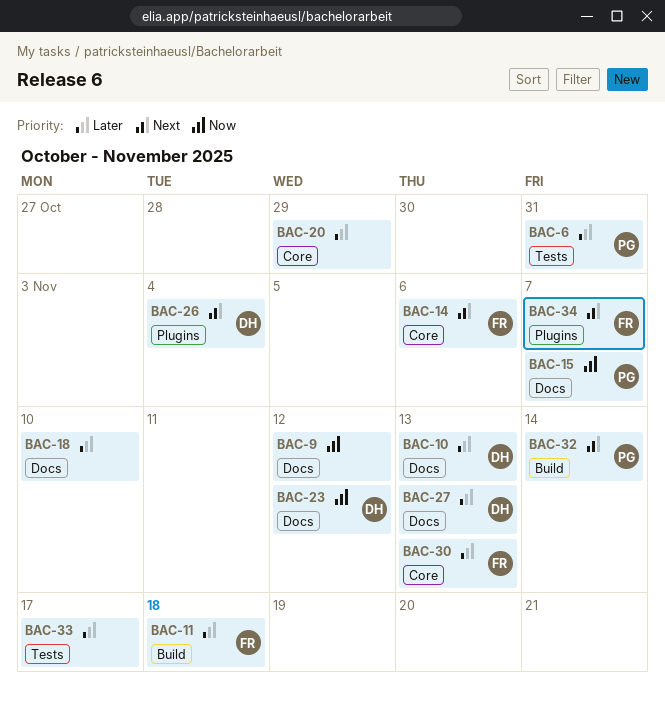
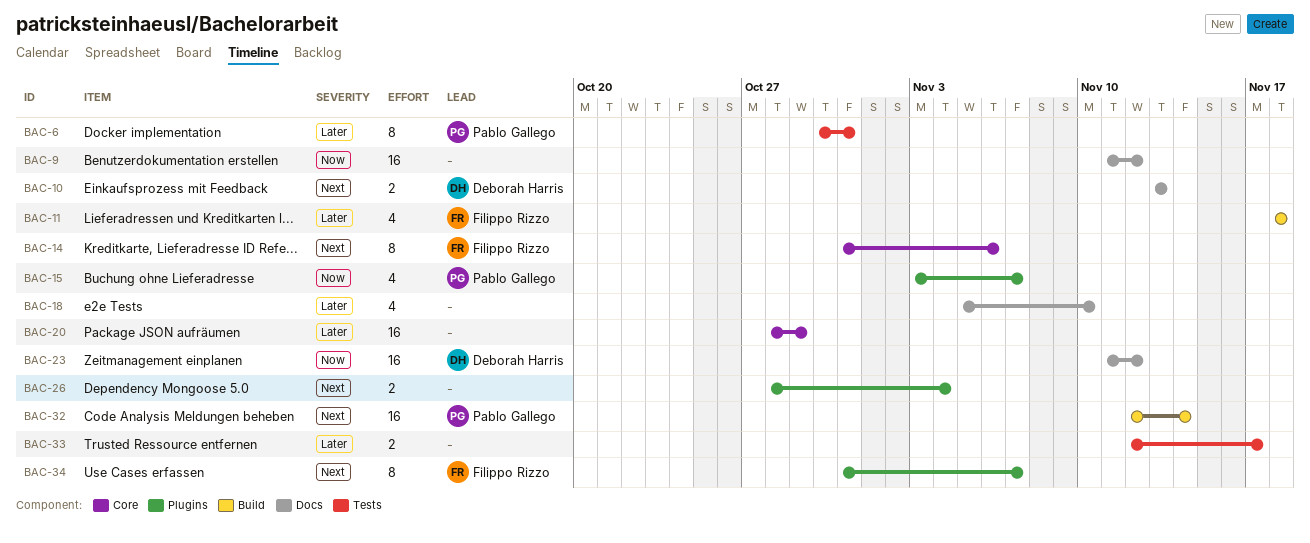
BAC-10, priority: Later -> Next
BAC-15, label: Docs -> Plugins
BAC-26, owner: Deborah Harris -> none
BAC-27: present -> none
BAC-30: present -> none

